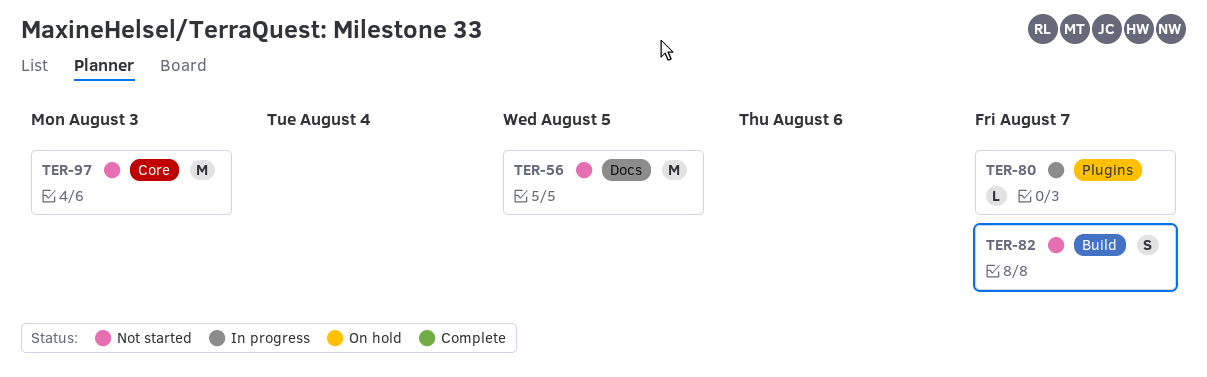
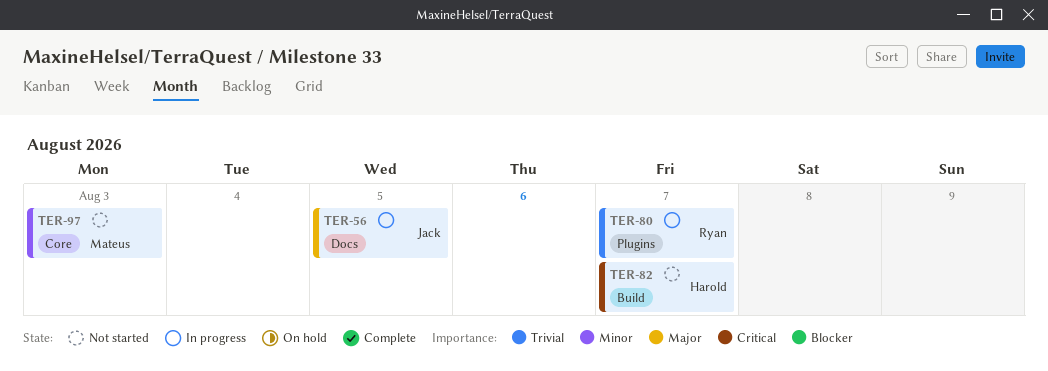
TER-56, status: Not started -> In progress

